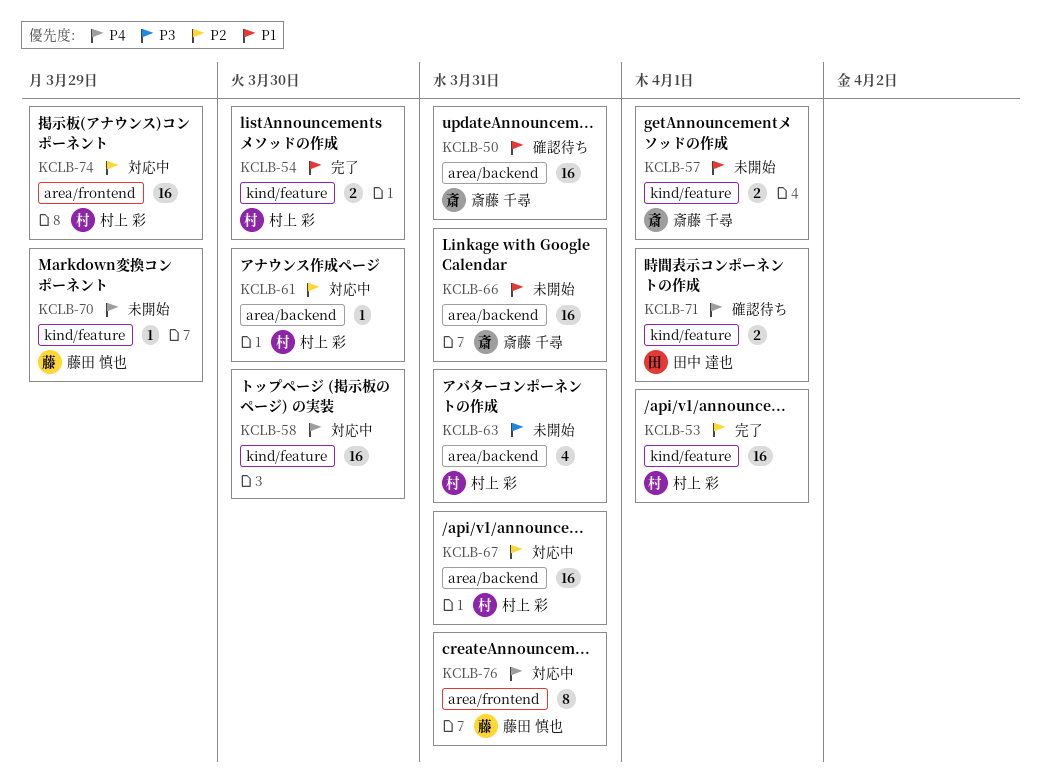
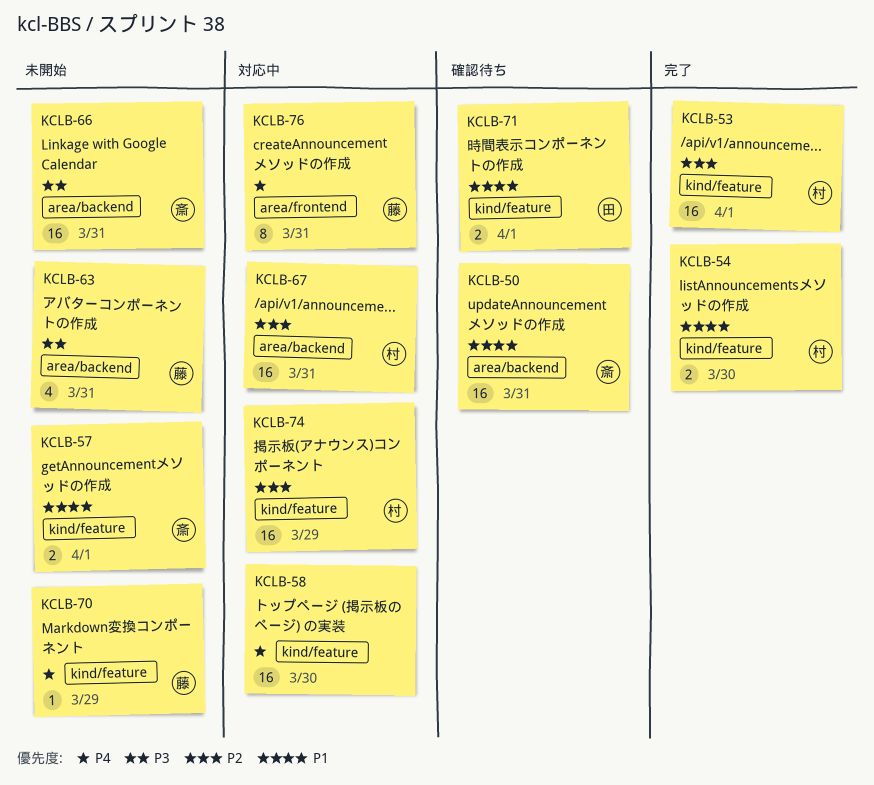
KCLB-61: present -> none
KCLB-63, owner: 村上 彩 -> 藤田 慎也
KCLB-66, priority: P1 -> P3
KCLB-71, priority: P4 -> P1
KCLB-74, label: area/frontend -> kind/feature

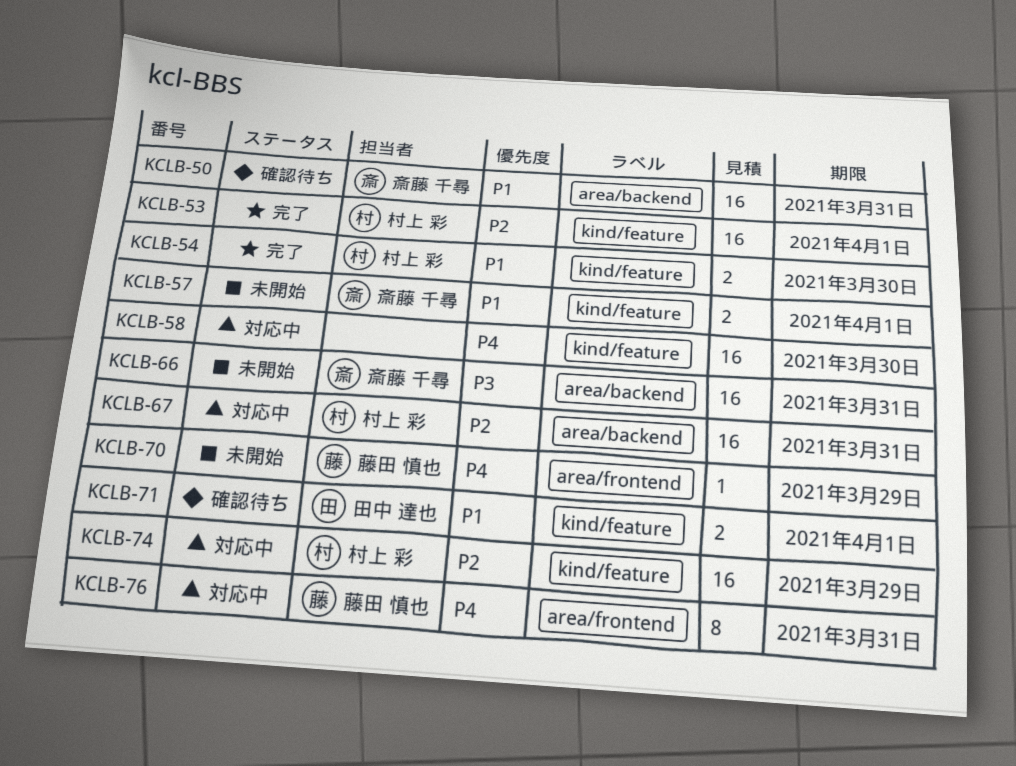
KCLB-63: present -> none
KCLB-70, label: kind/feature -> area/frontend

